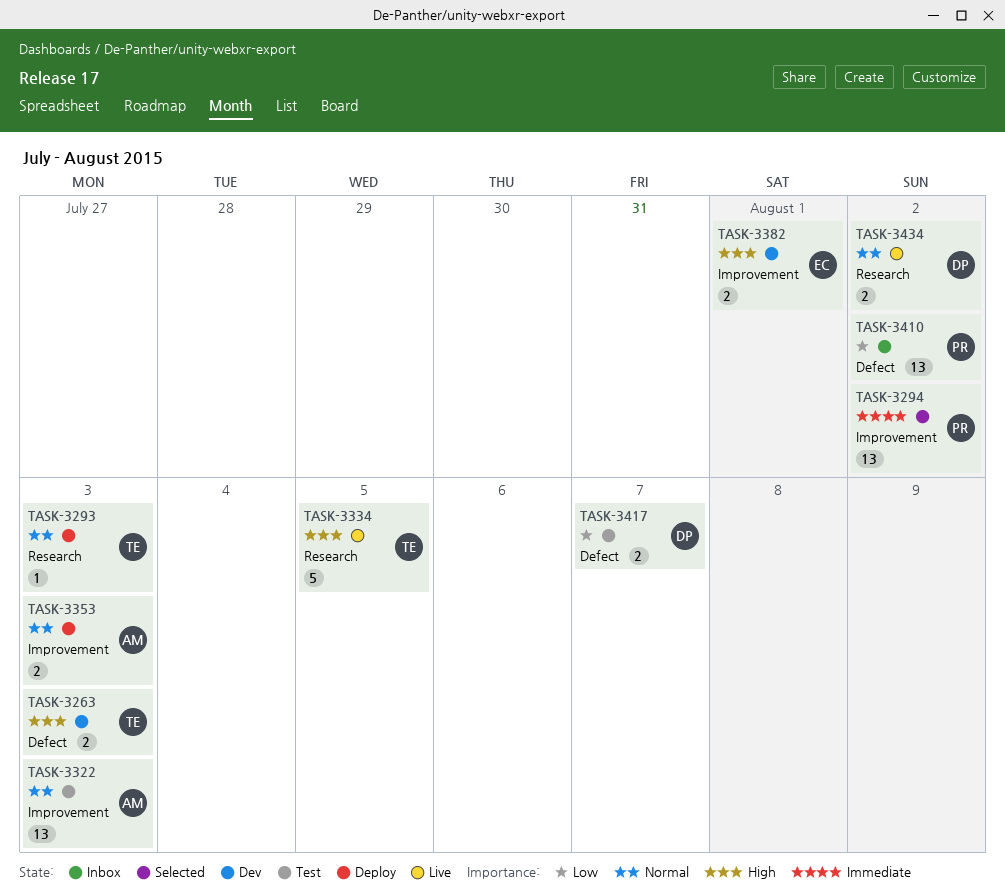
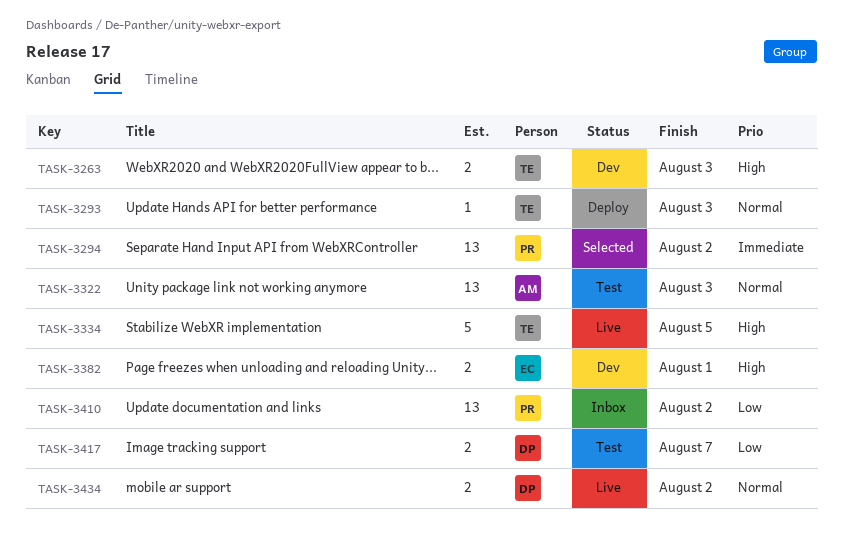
TASK-3353: present -> none

